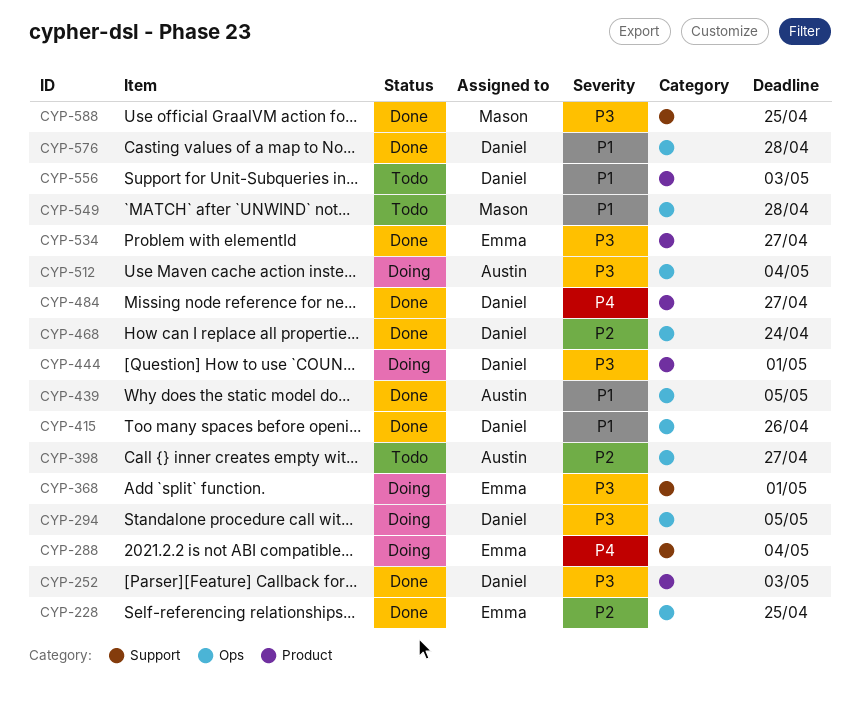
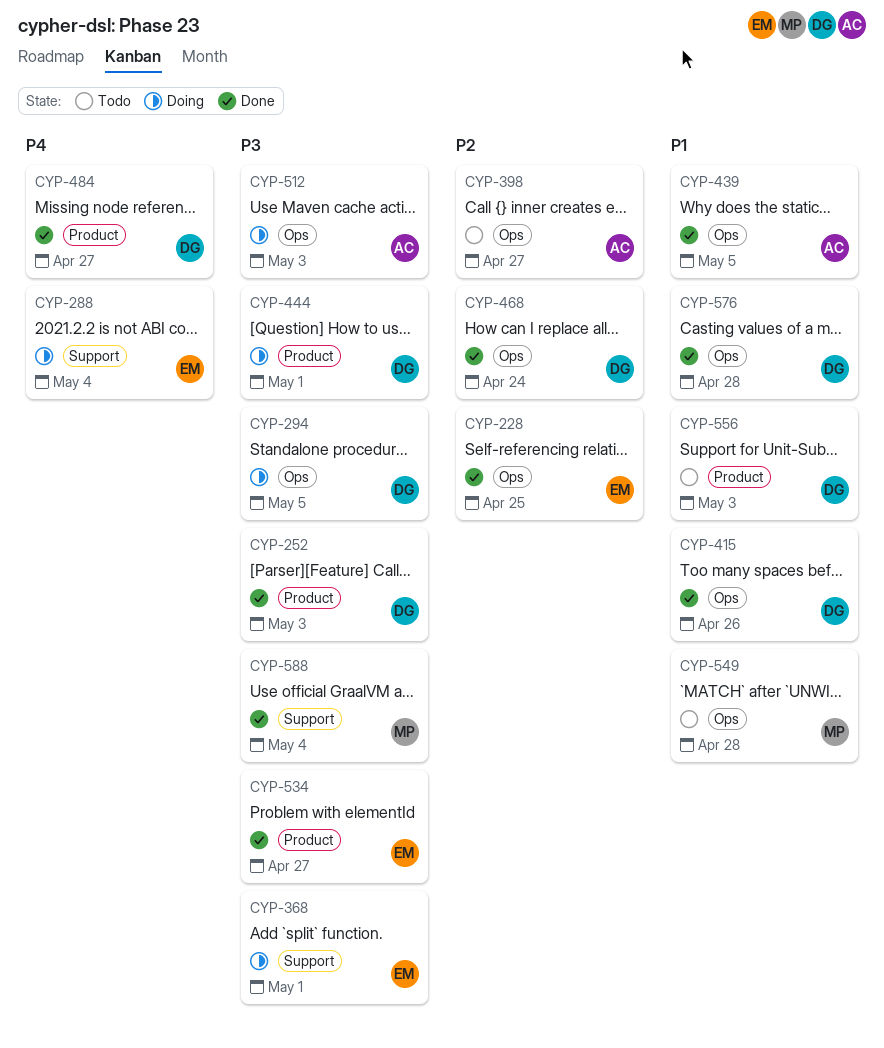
CYP-512, due: May 4 -> May 3
CYP-588, due: Apr 25 -> May 4

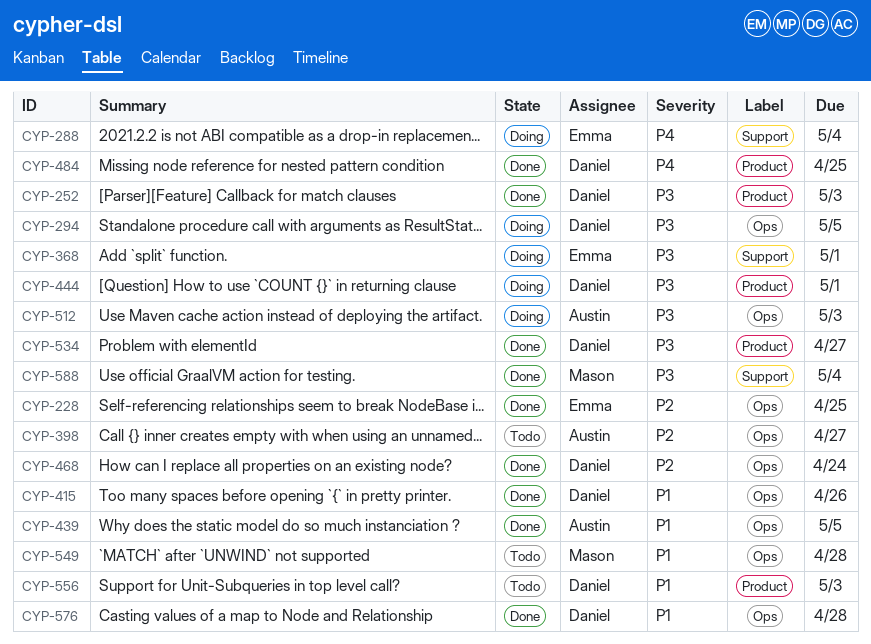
CYP-484, due: Apr 27 -> Apr 25
CYP-534, owner: Emma -> Daniel

